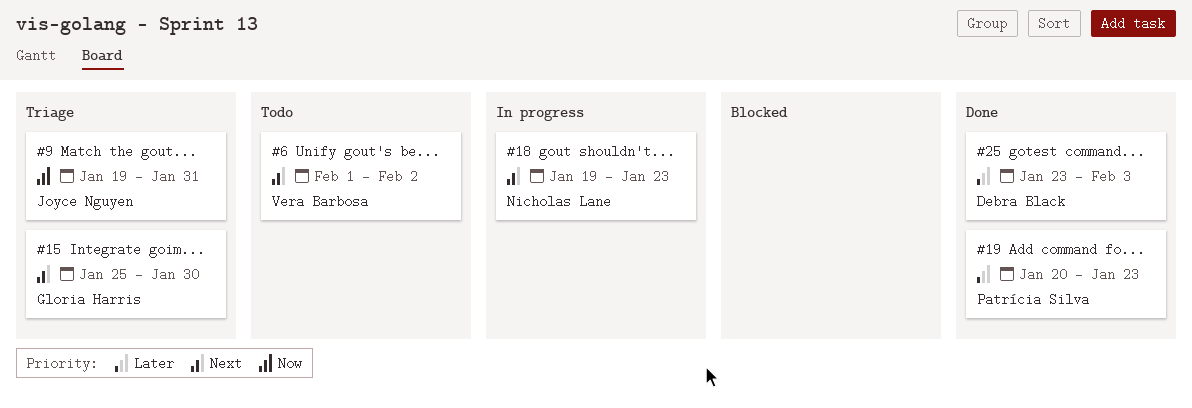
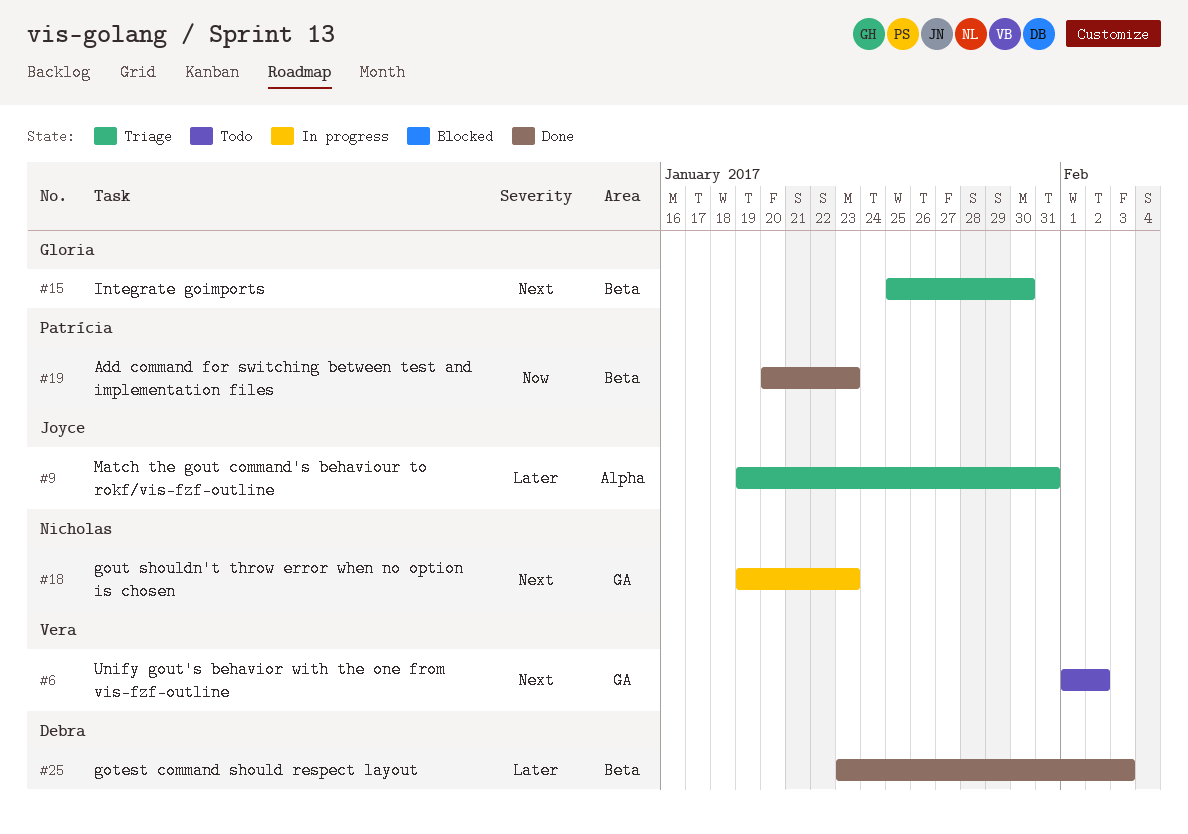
#9, priority: Now -> Later
#19, priority: Later -> Now

